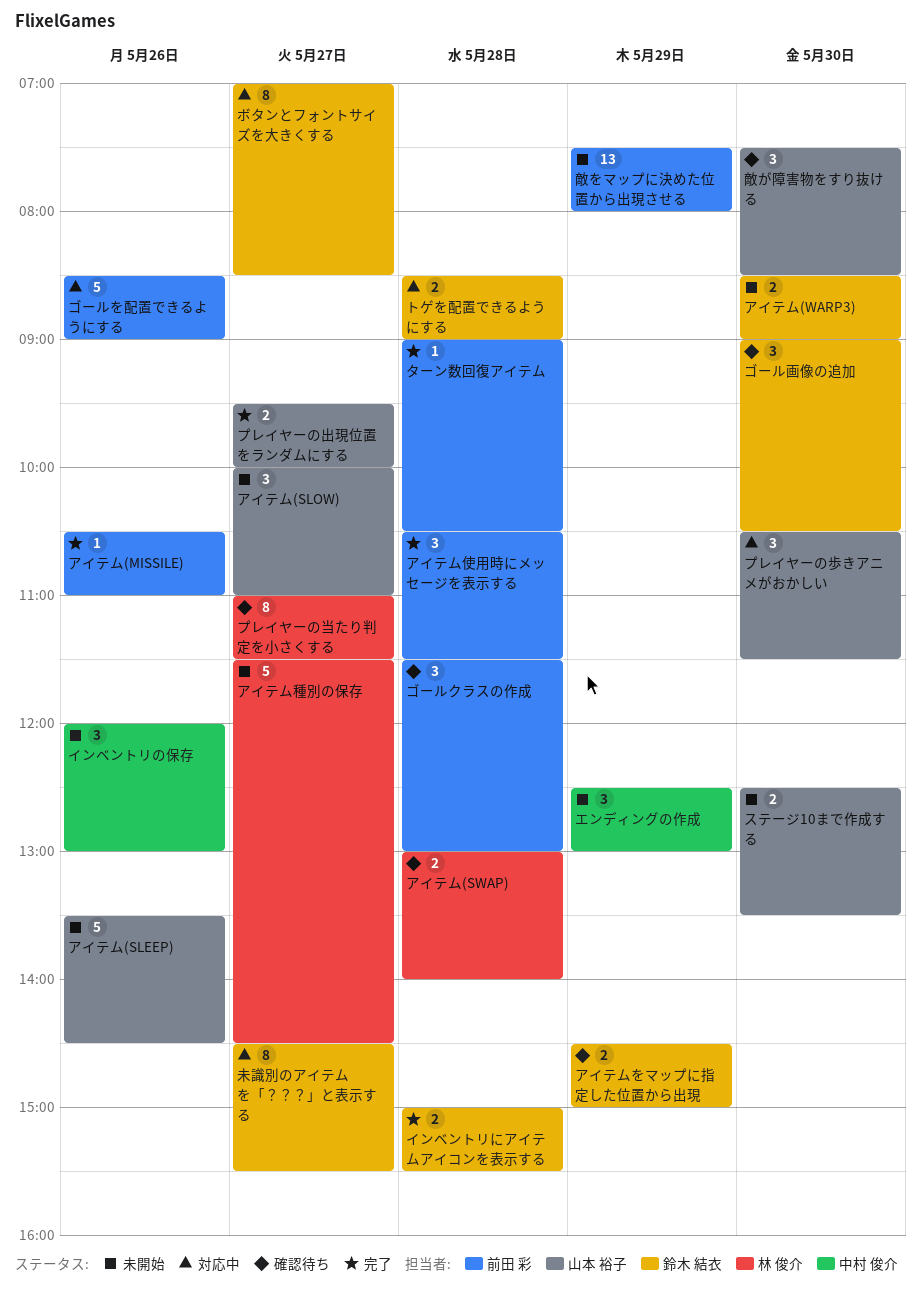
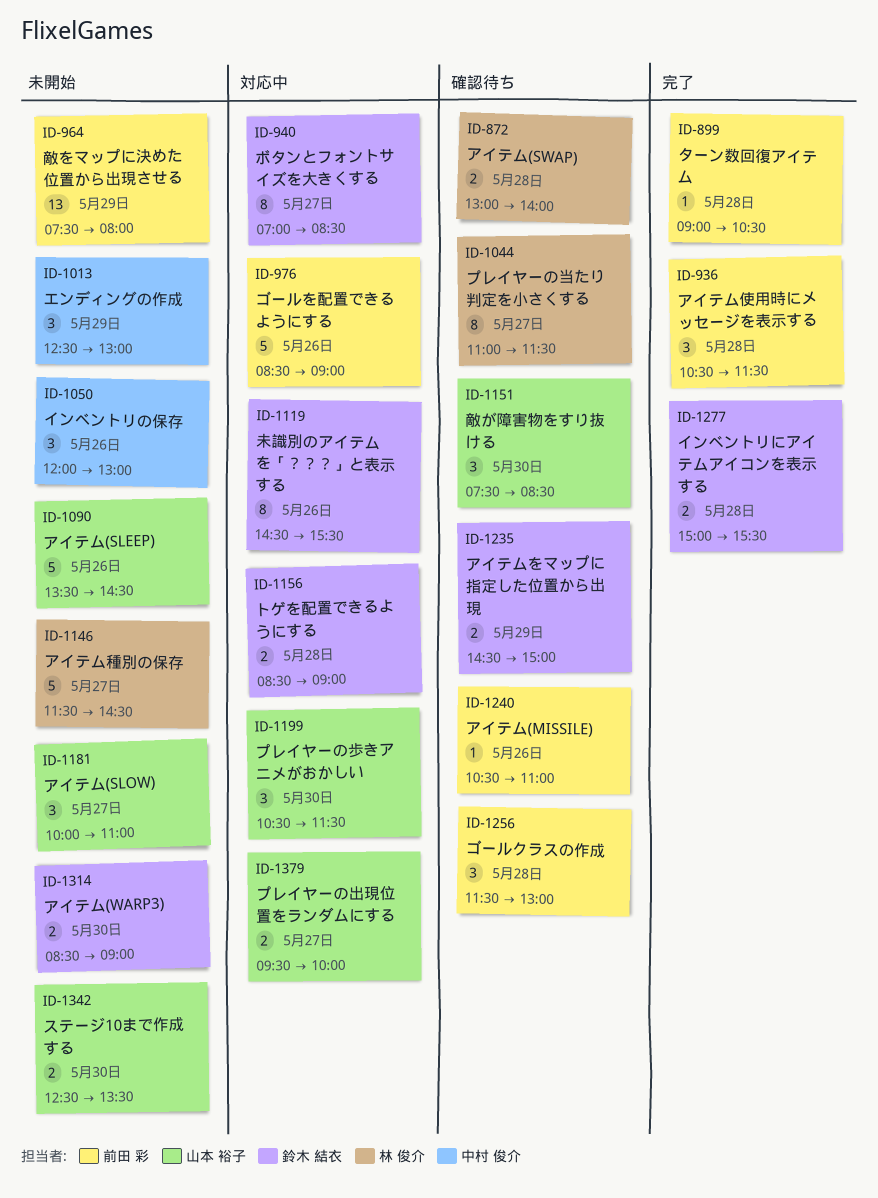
アイテム(MISSILE), status: 完了 -> 確認待ち
ゴール画像の追加: present -> none
プレイヤーの出現位置をランダムにする, status: 完了 -> 対応中
未識別のアイテムを「？？？」と表示する, day: May 27 -> May 26

